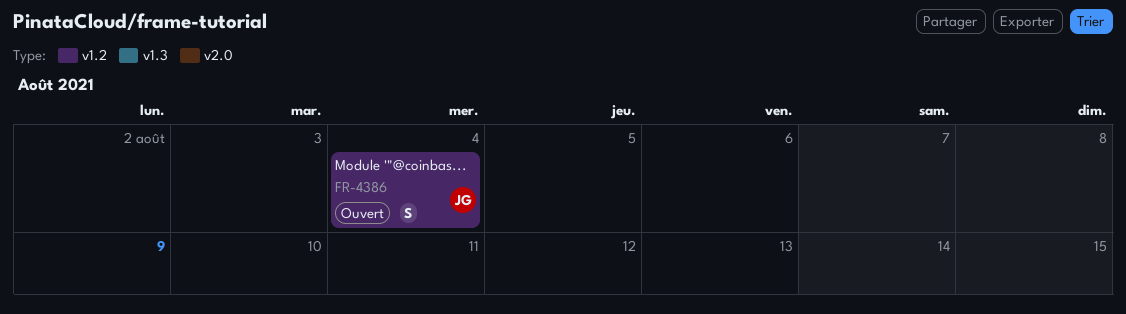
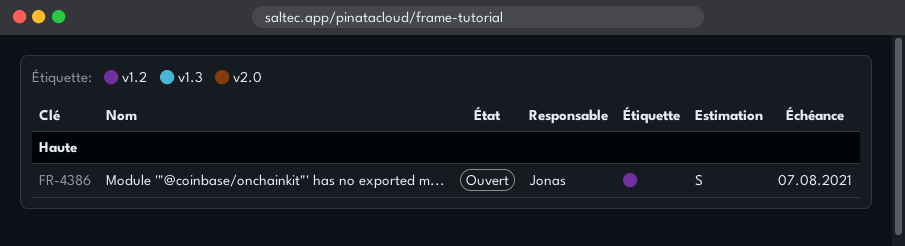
FR-4386, due: Aug 4 -> Aug 7

